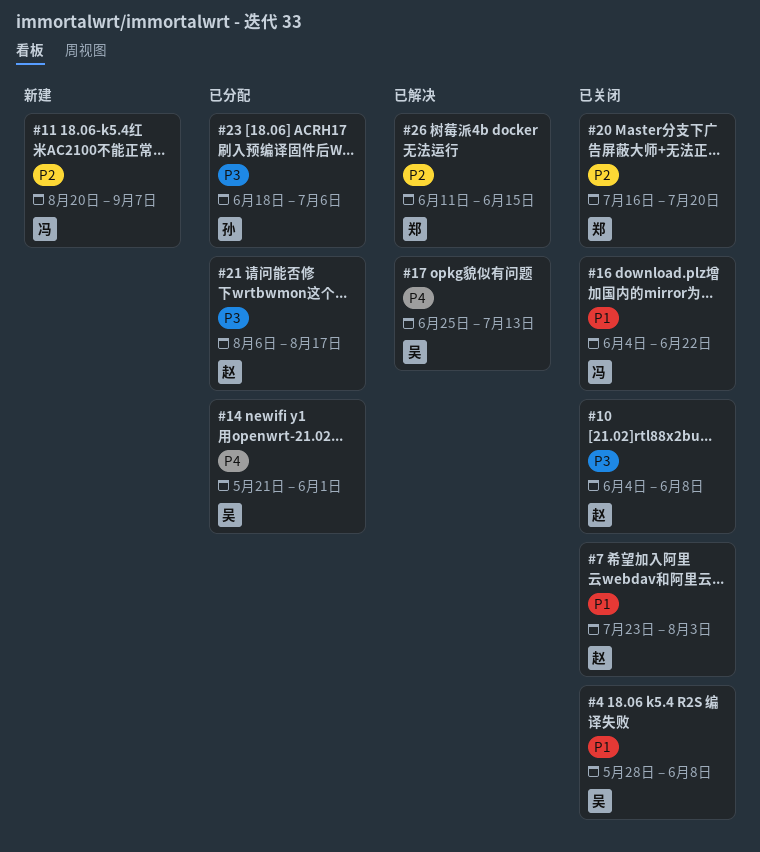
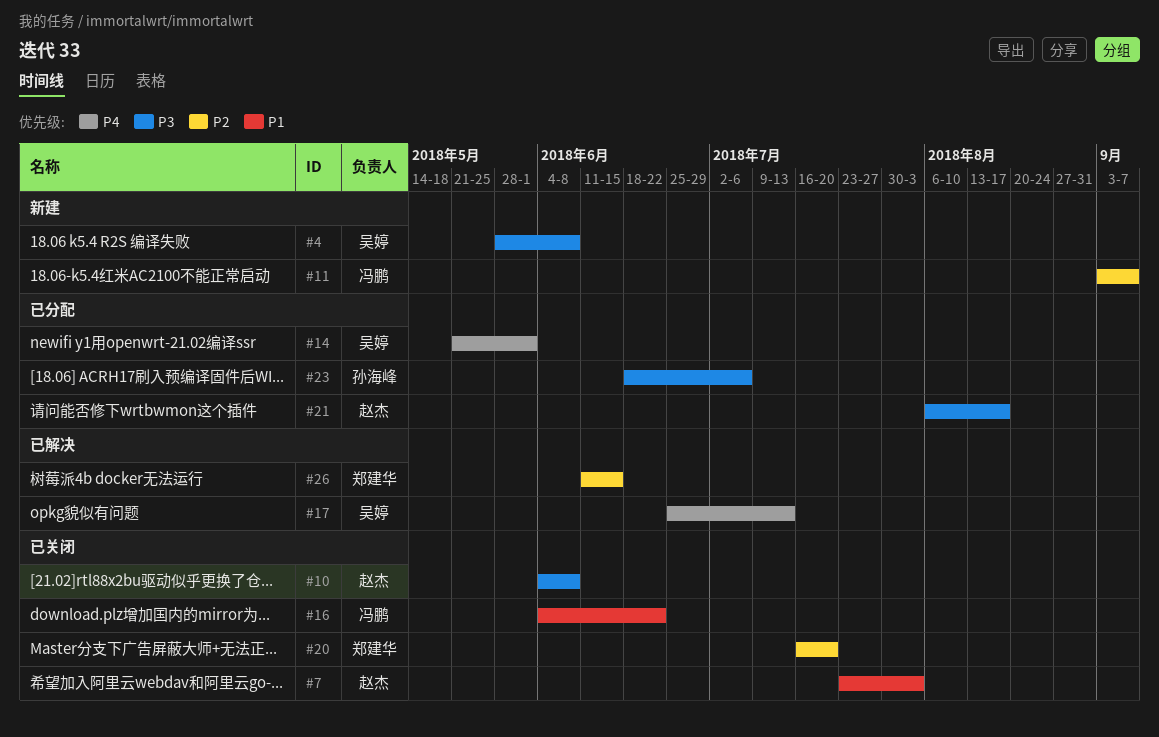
#4, status: 已关闭 -> 新建
#4, priority: P1 -> P3
#11, start: Aug 20 -> Sep 3

